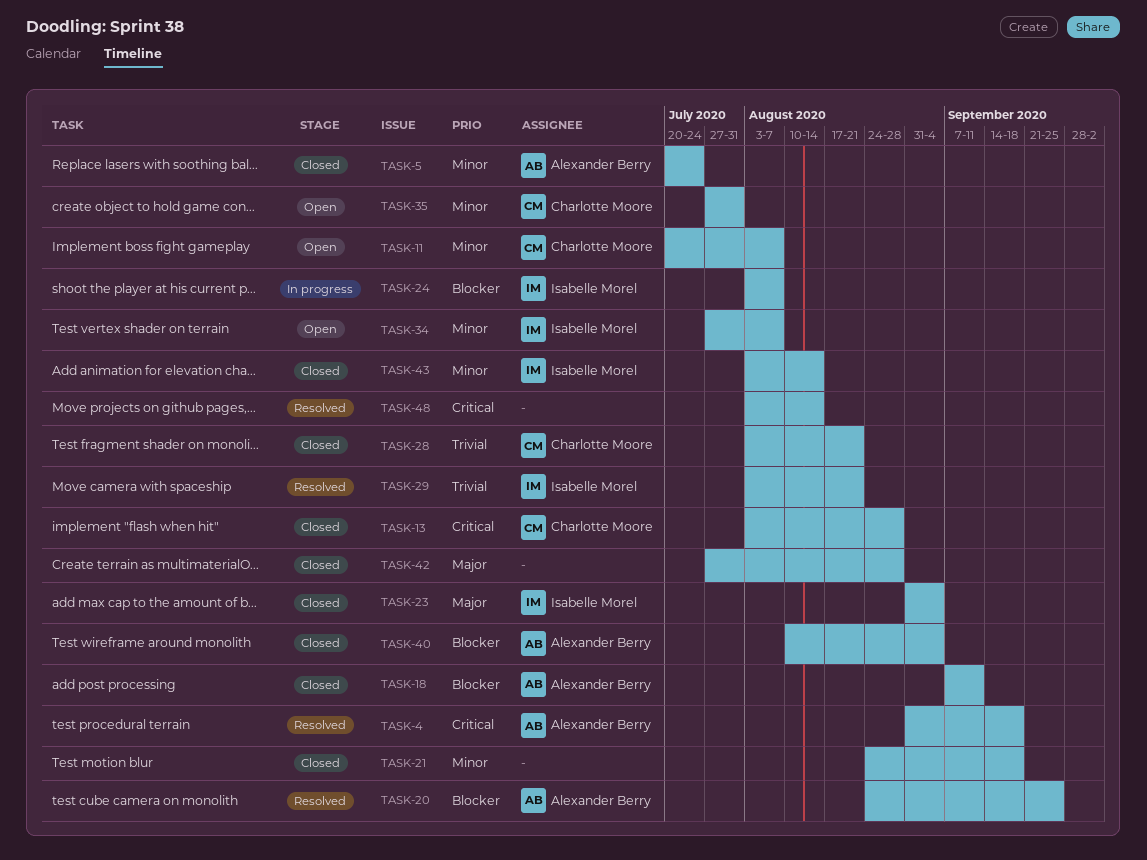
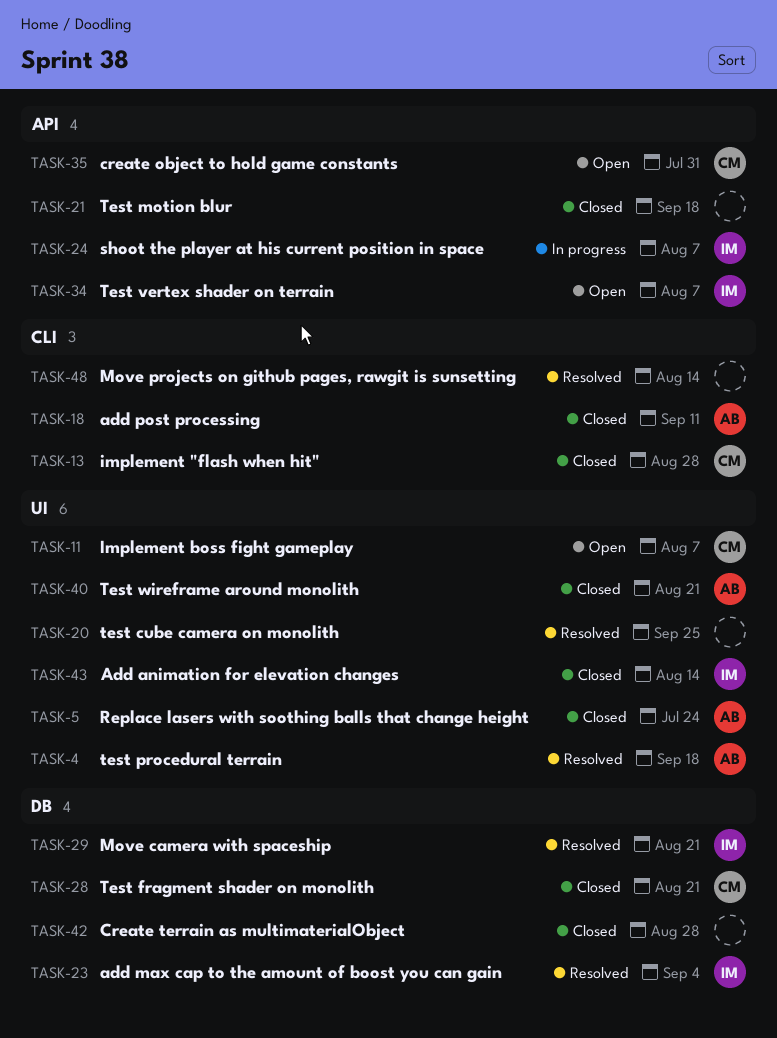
TASK-20, owner: Alexander Berry -> none
TASK-23, status: Closed -> Resolved
TASK-40, due: Sep 4 -> Aug 21

